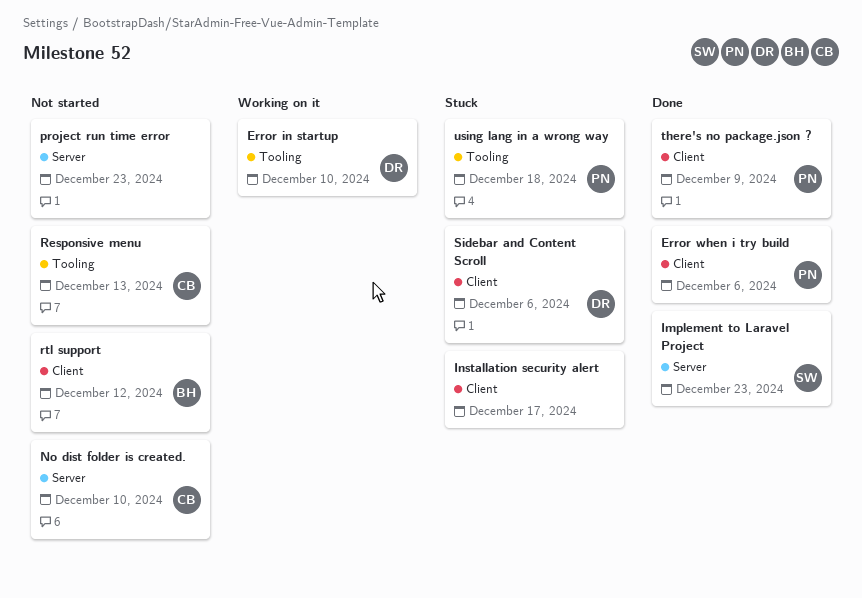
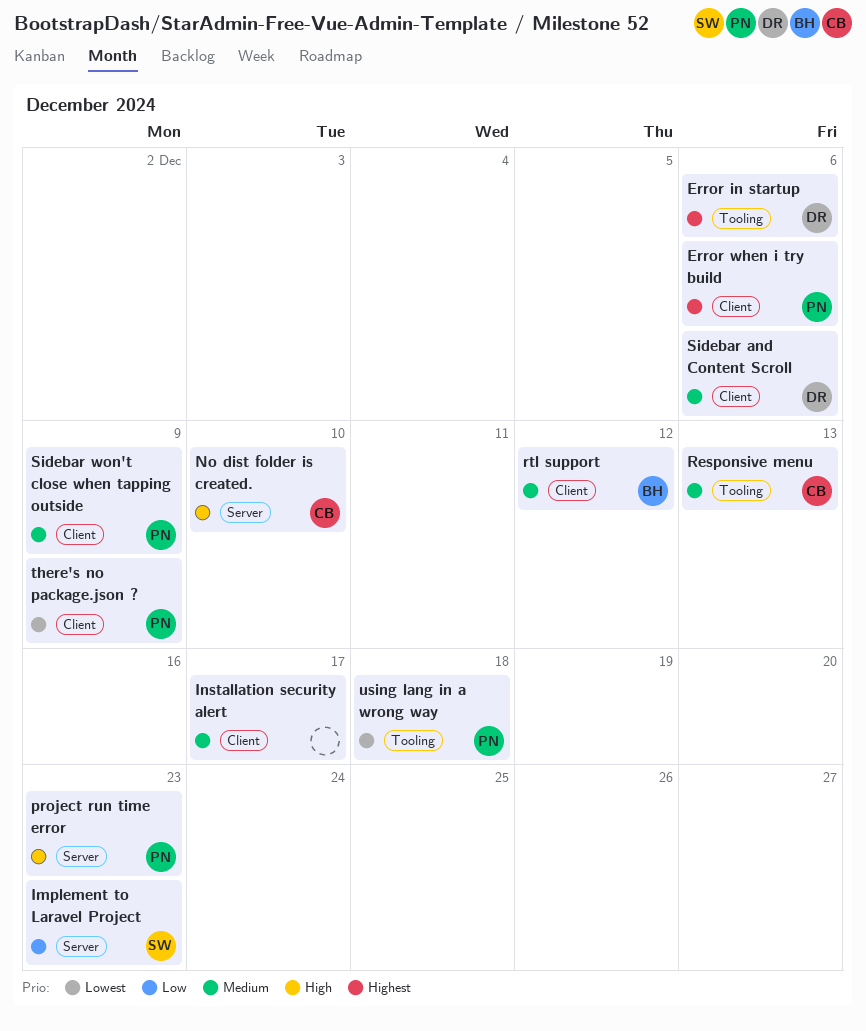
Error in startup, due: Dec 10 -> Dec 6
project run time error, owner: none -> PN
Sidebar won't close when tapping outside: none -> present

